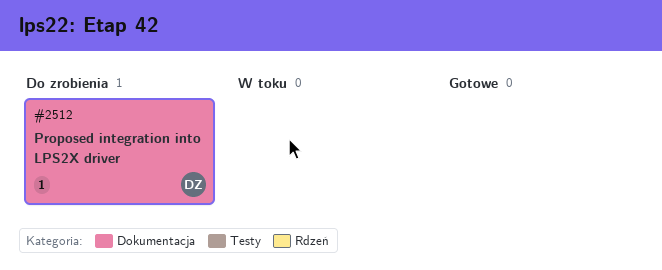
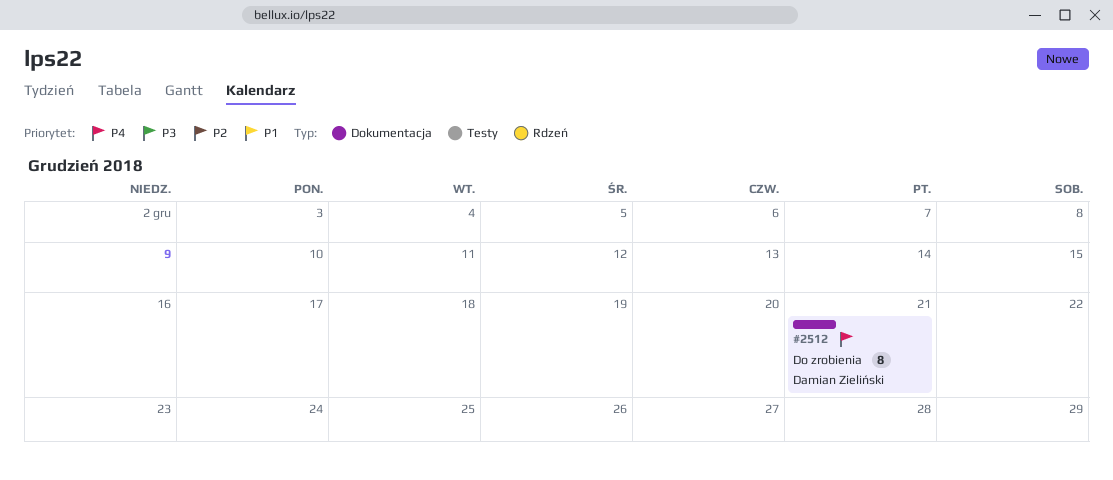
#2512, estimate: 1 -> 8

